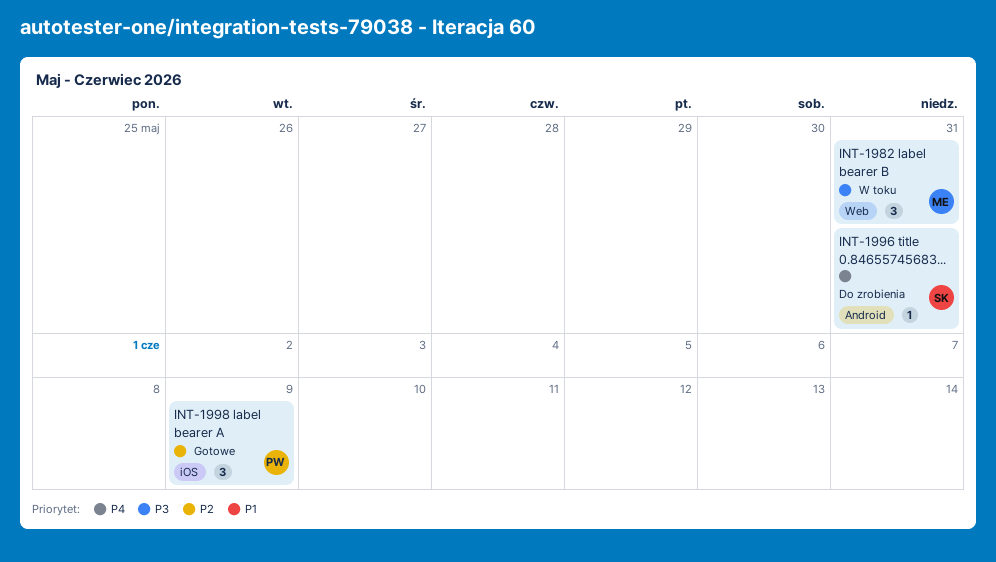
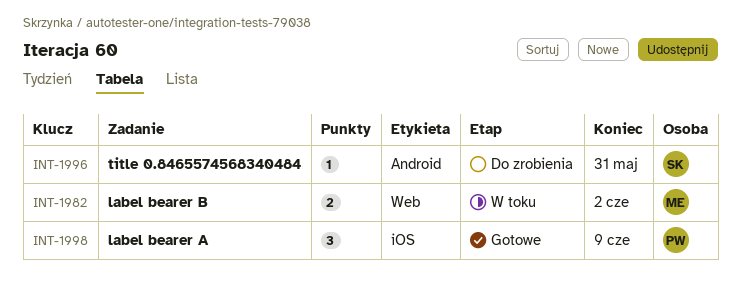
INT-1982, estimate: 3 -> 2
INT-1982, due: May 31 -> Jun 2

